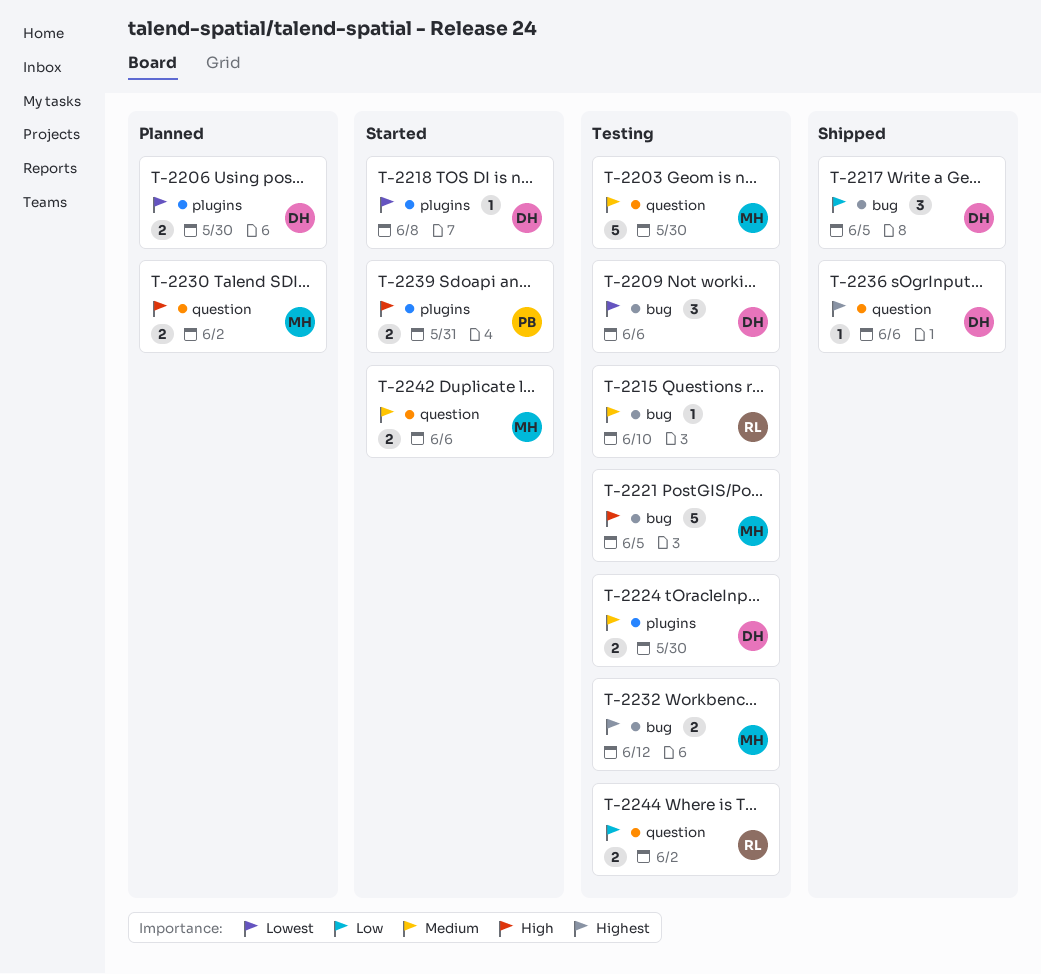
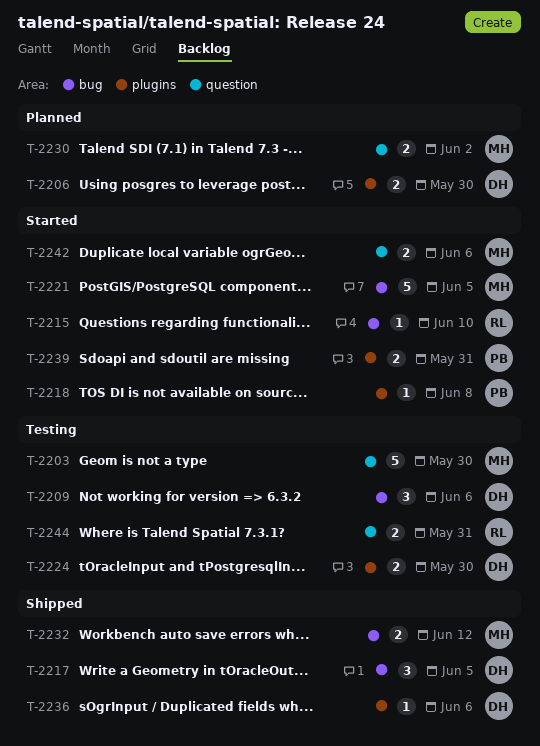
T-2215, status: Testing -> Started
T-2218, owner: DH -> PB
T-2221, status: Testing -> Started
T-2232, status: Testing -> Shipped
T-2236, label: question -> plugins
T-2244, due: Jun 2 -> May 31

